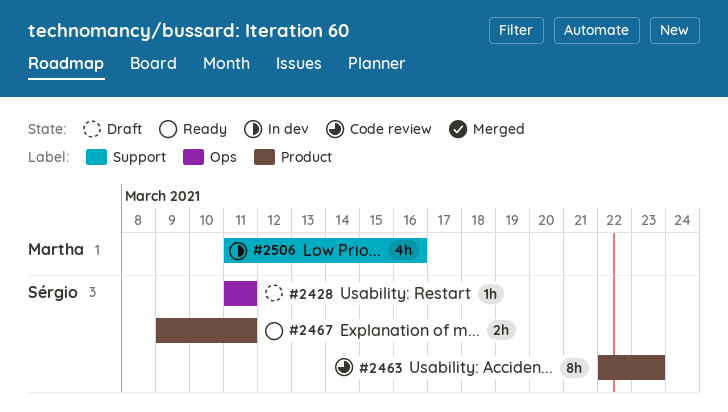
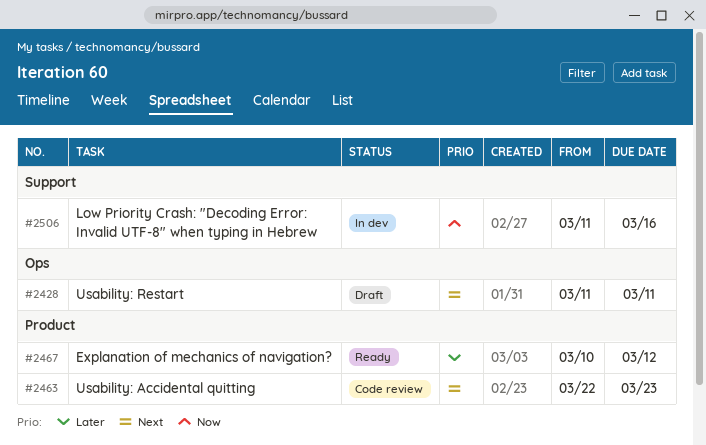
#2467, start: Mar 9 -> Mar 10
#2467, due: Mar 11 -> Mar 12

